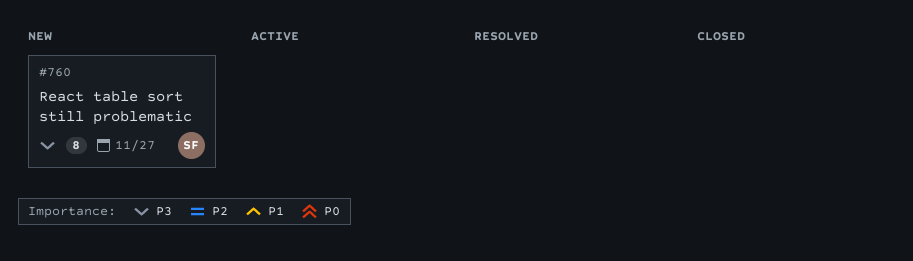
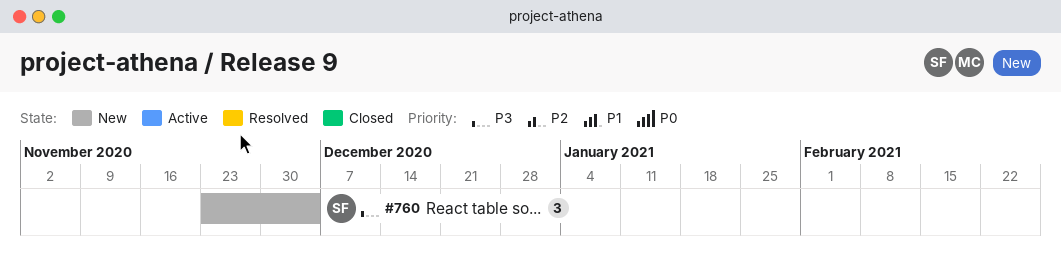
#760, estimate: 8 -> 3
#760, due: Nov 27 -> Dec 4

